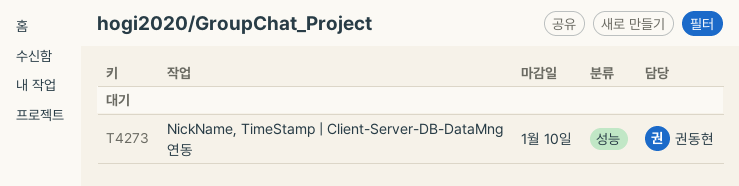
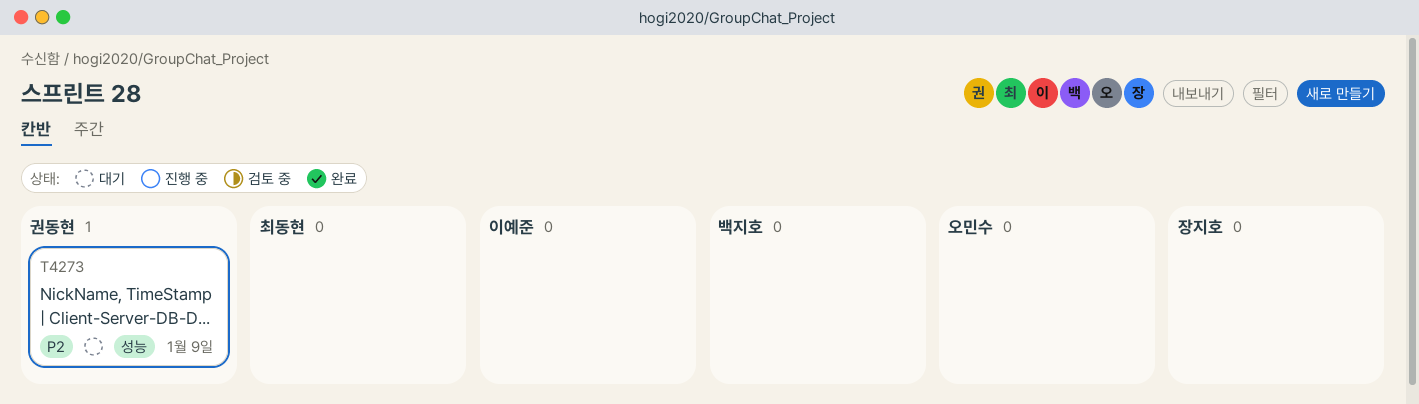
T4273, due: Jan 10 -> Jan 9

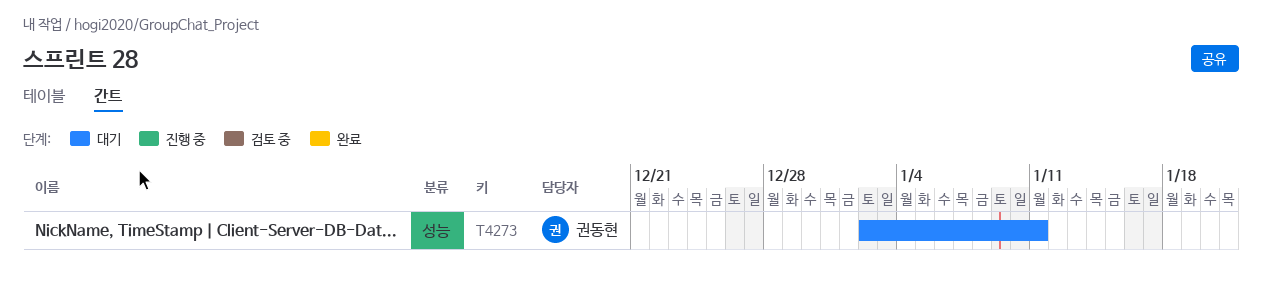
T4273, due: Jan 9 -> Jan 11

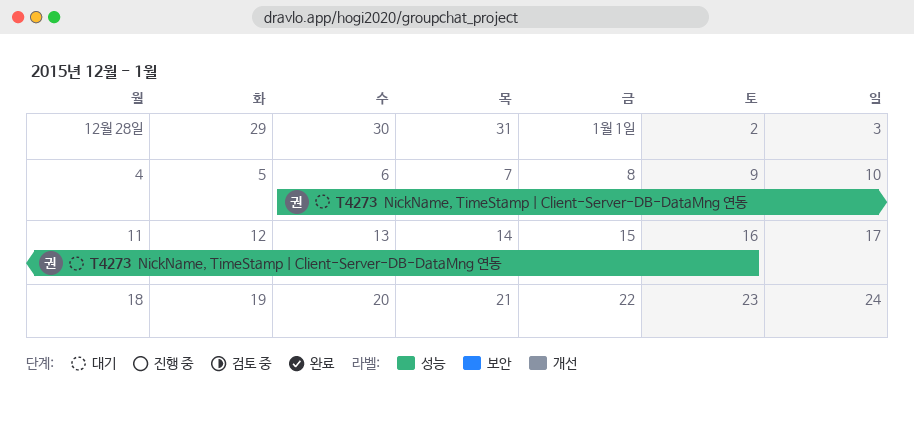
T4273, start: Jan 2 -> Jan 6
T4273, due: Jan 11 -> Jan 16

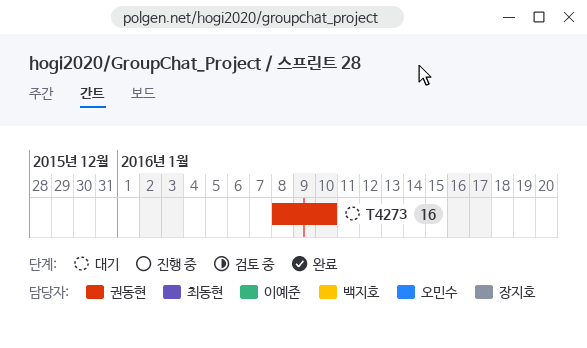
T4273, start: Jan 6 -> Jan 8
T4273, due: Jan 16 -> Jan 10

